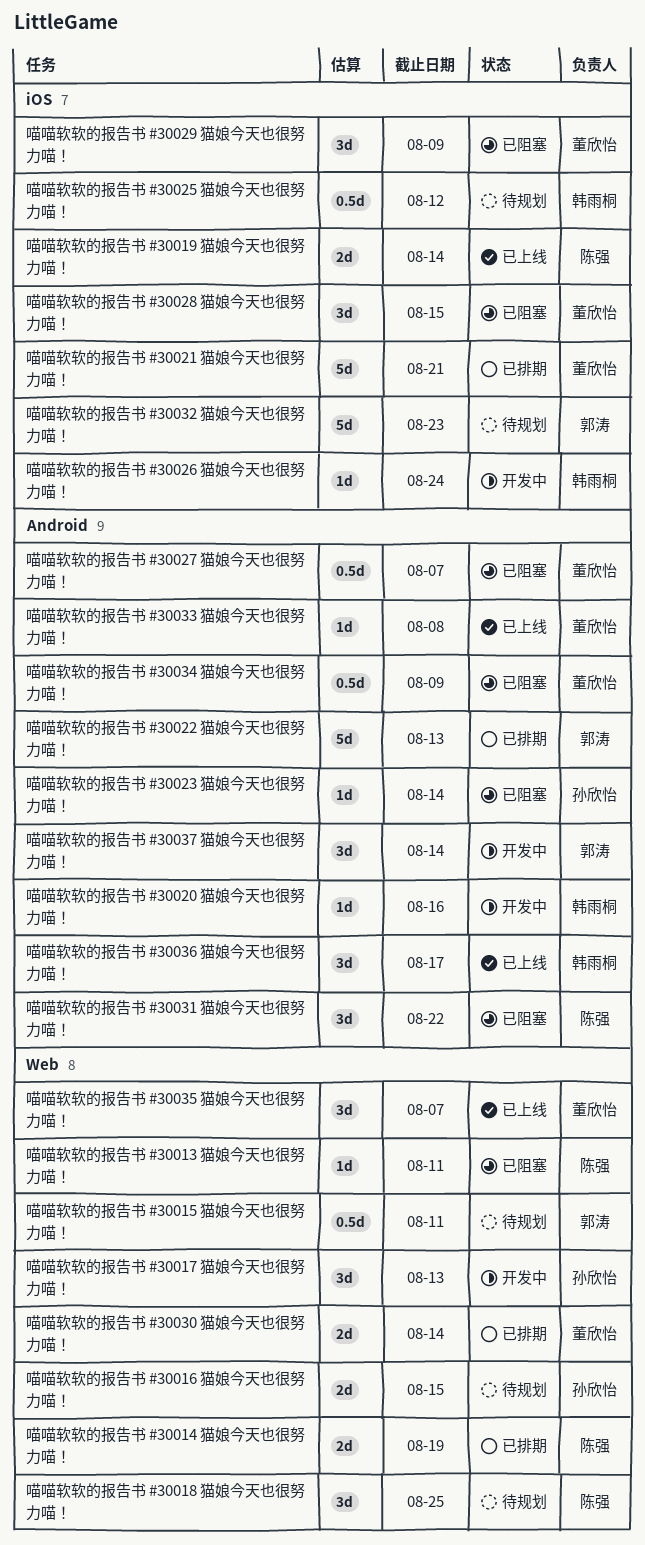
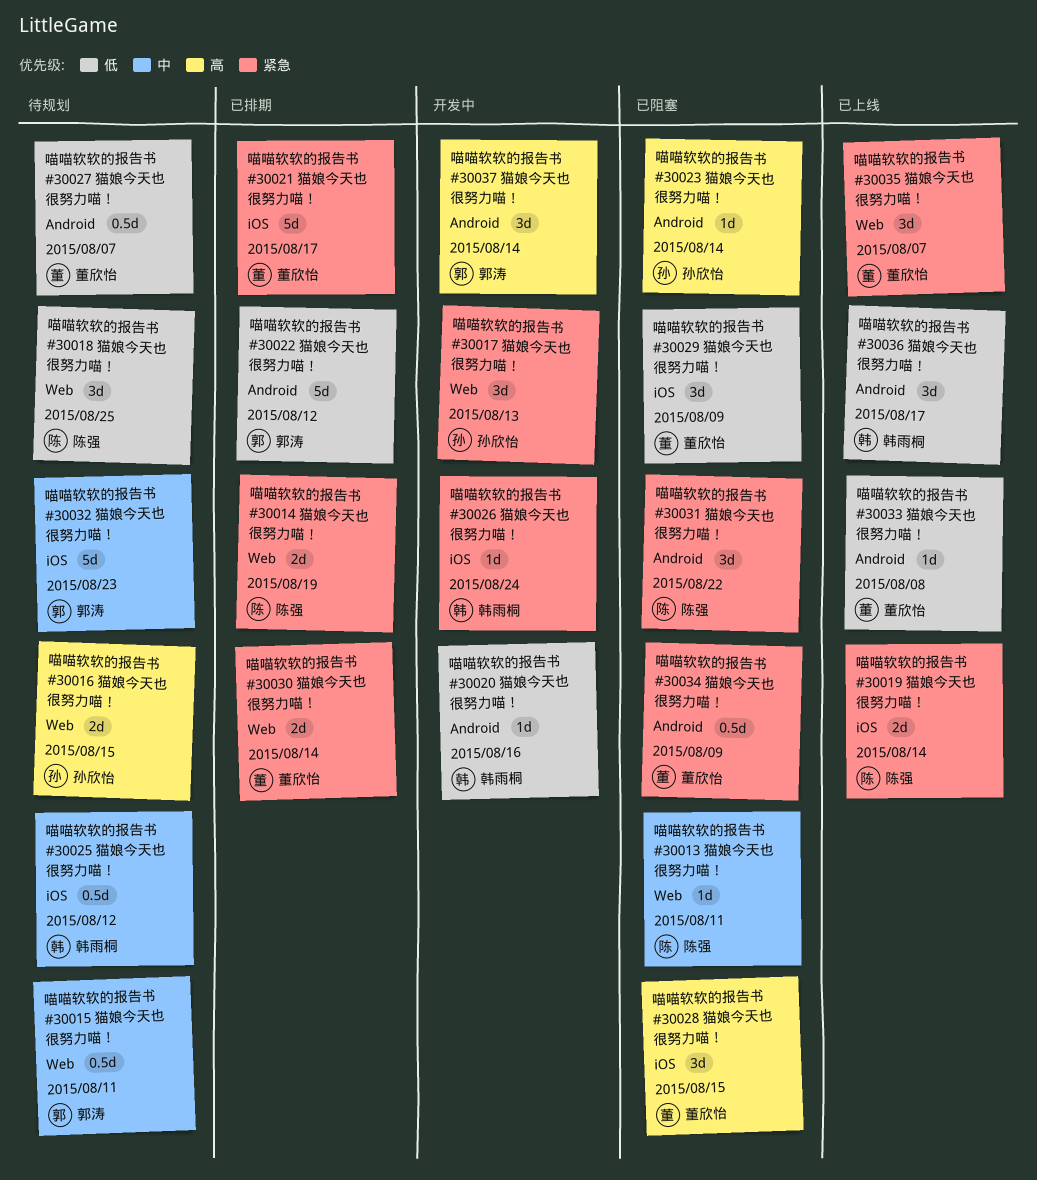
喵喵软软的报告书 #30021 猫娘今天也很努力喵！, due: Aug 21 -> Aug 17
喵喵软软的报告书 #30022 猫娘今天也很努力喵！, due: Aug 13 -> Aug 12
喵喵软软的报告书 #30027 猫娘今天也很努力喵！, status: 已阻塞 -> 待规划

